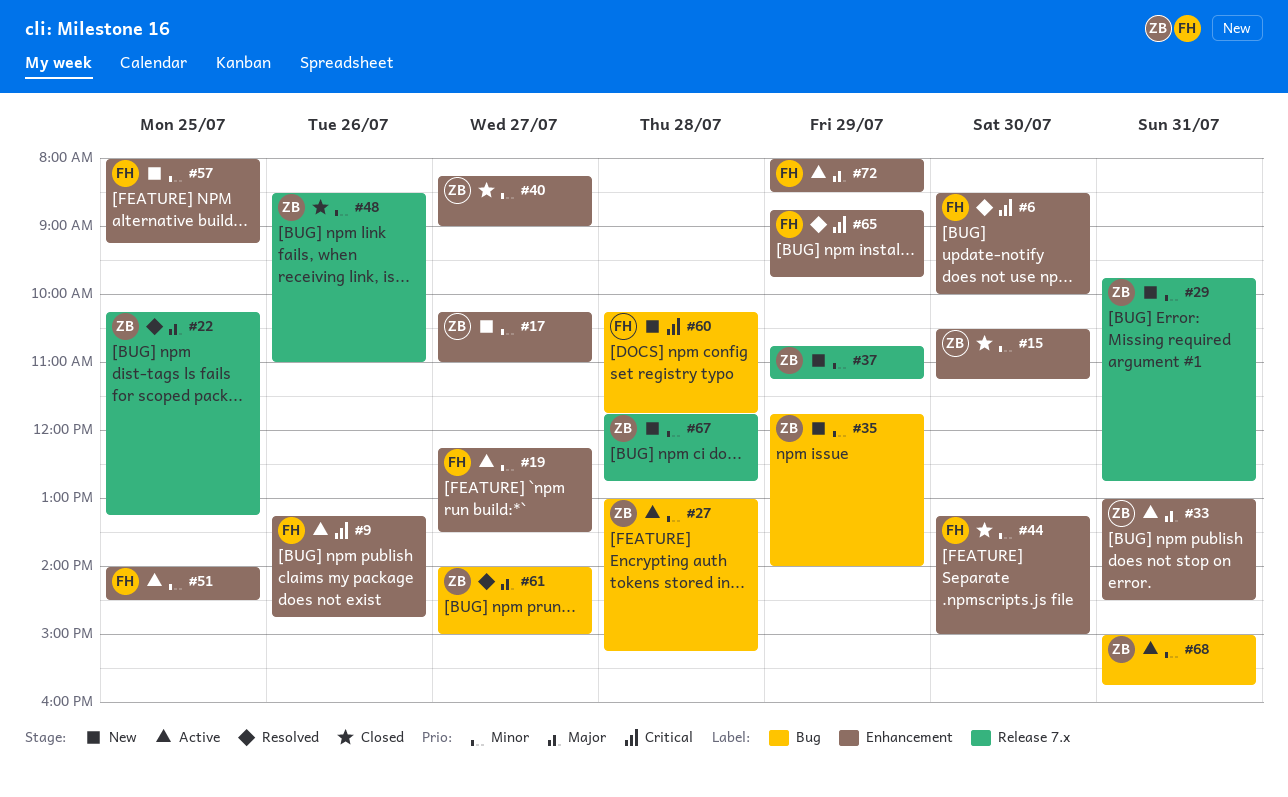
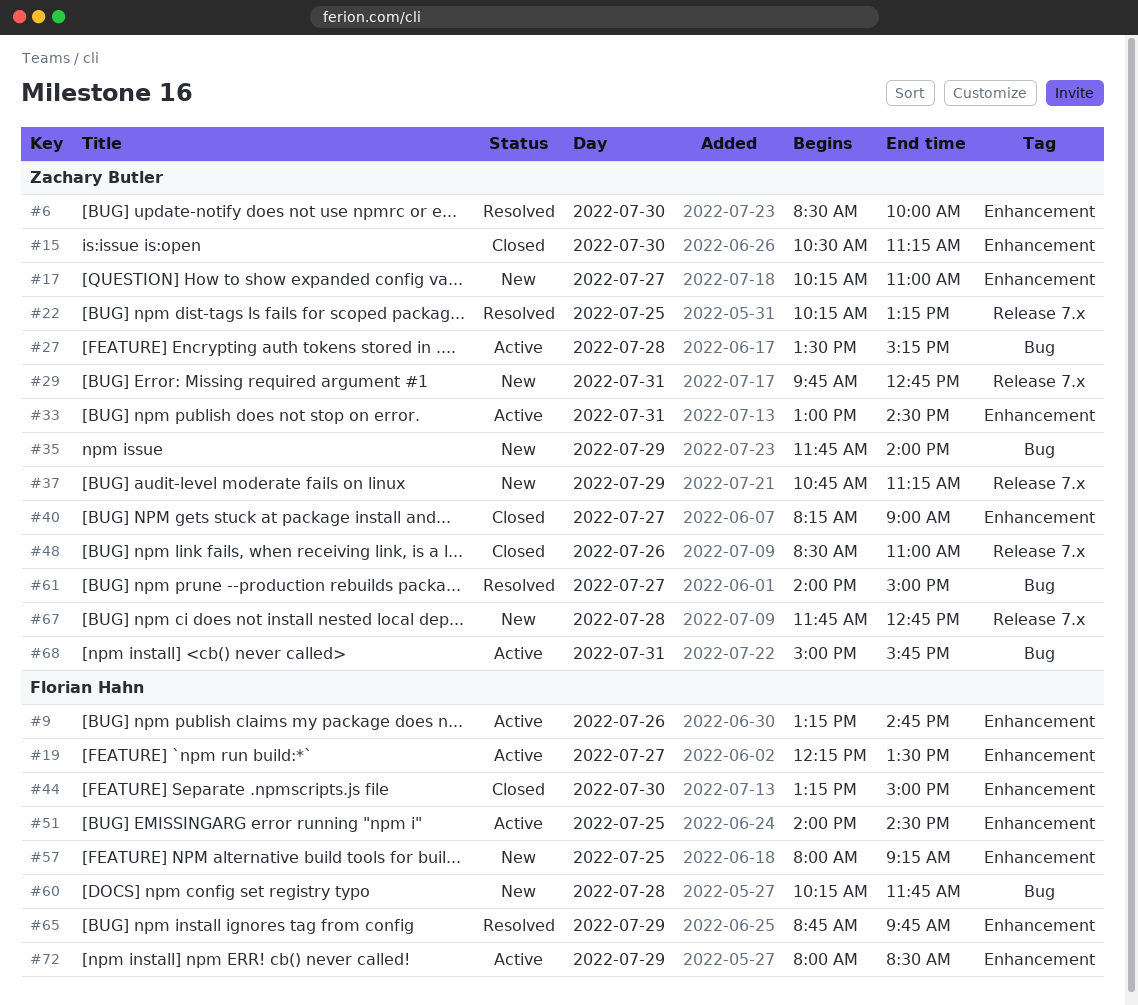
#6, owner: Florian Hahn -> Zachary Butler
#27, begins: 13:00 -> 13:30

